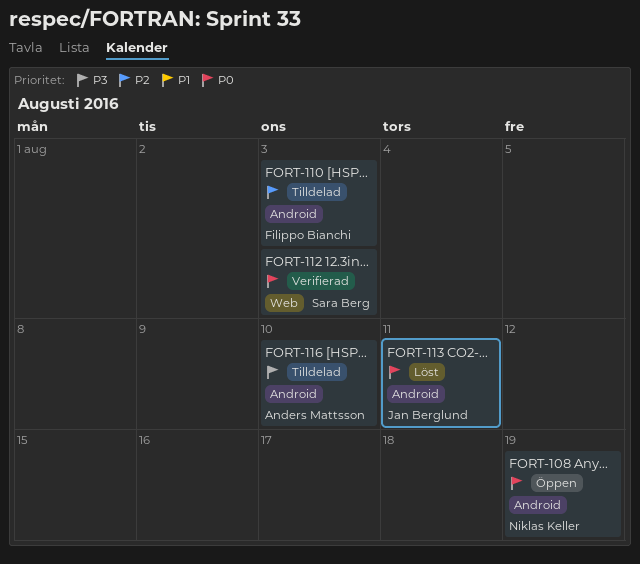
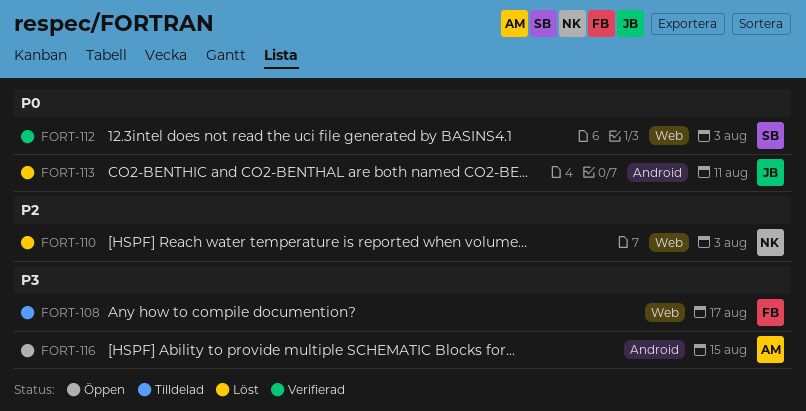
FORT-108, status: Öppen -> Tilldelad
FORT-108, owner: Niklas Keller -> Filippo Bianchi
FORT-108, priority: P0 -> P3
FORT-108, label: Android -> Web
FORT-108, due: Aug 19 -> Aug 17
FORT-110, status: Tilldelad -> Löst
FORT-110, owner: Filippo Bianchi -> Niklas Keller
FORT-110, label: Android -> Web
FORT-116, status: Tilldelad -> Öppen
FORT-116, due: Aug 10 -> Aug 15

